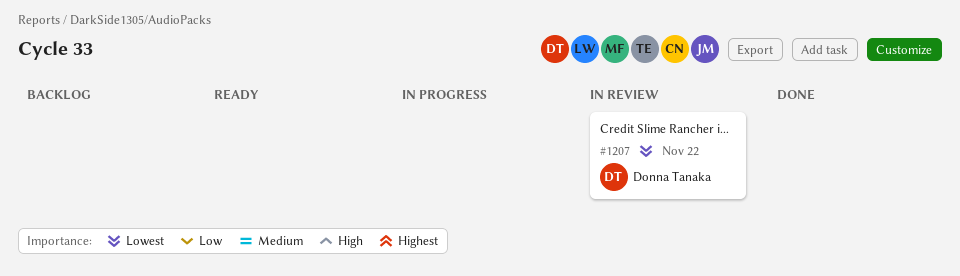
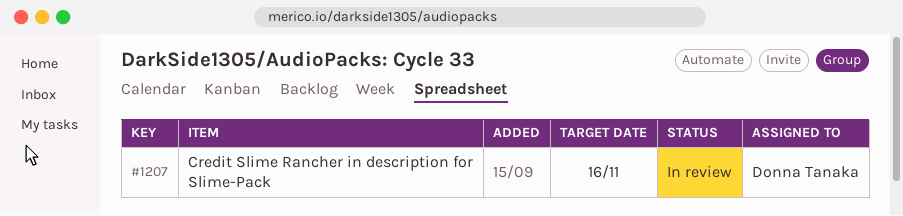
#1207, due: Nov 22 -> Nov 16

